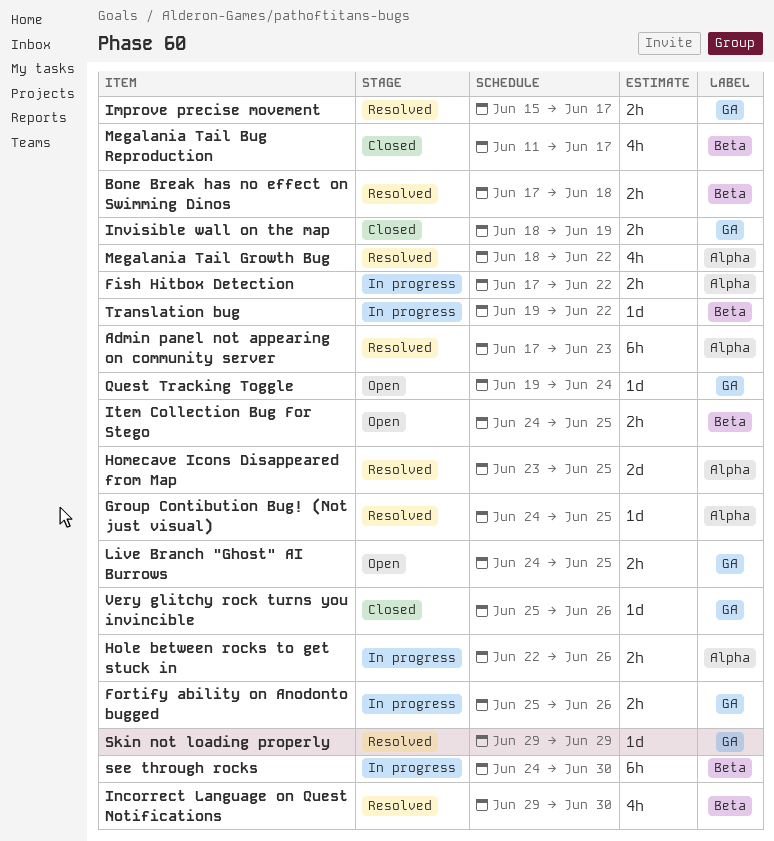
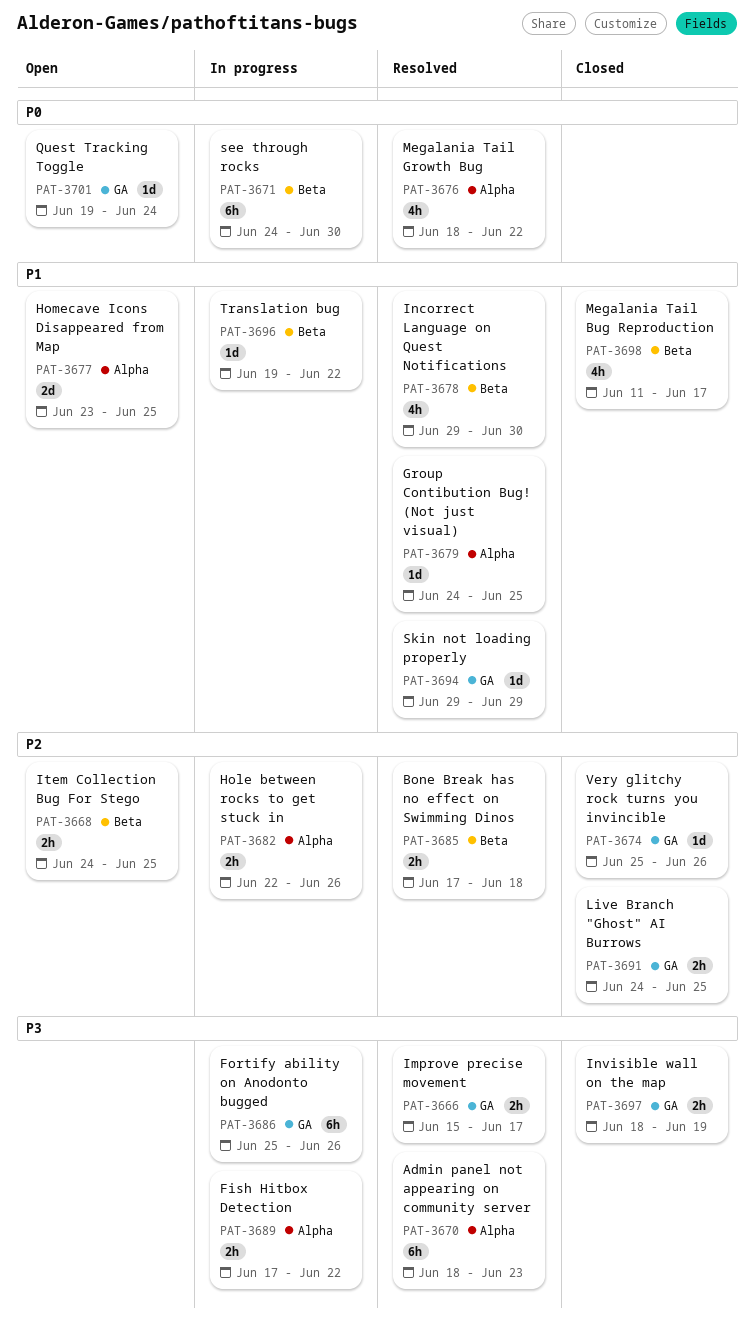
Admin panel not appearing on community server, start: Jun 17 -> Jun 18
Fortify ability on Anodonto bugged, estimate: 2h -> 6h
Homecave Icons Disappeared from Map, status: Resolved -> Open
Live Branch "Ghost" AI Burrows, status: Open -> Closed

